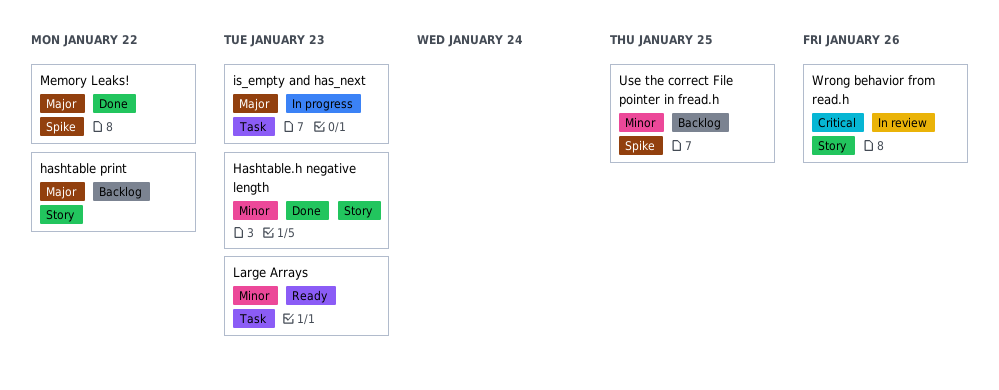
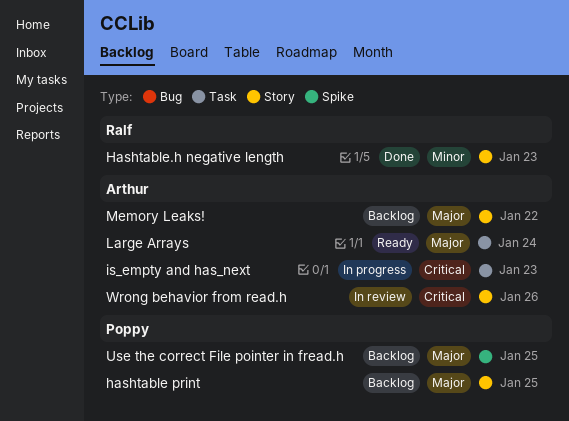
hashtable print, due: Jan 22 -> Jan 25
is_empty and has_next, priority: Major -> Critical
Large Arrays, priority: Minor -> Major
Large Arrays, due: Jan 23 -> Jan 24
Memory Leaks!, status: Done -> Backlog
Memory Leaks!, label: Spike -> Story
Use the correct File pointer in fread.h, priority: Minor -> Major

